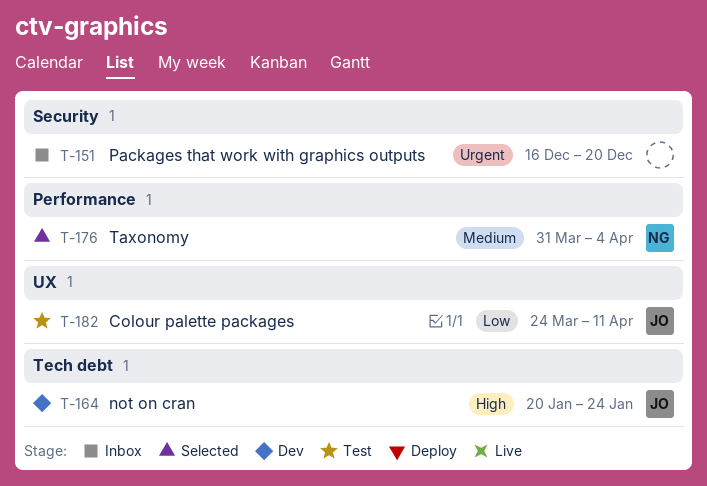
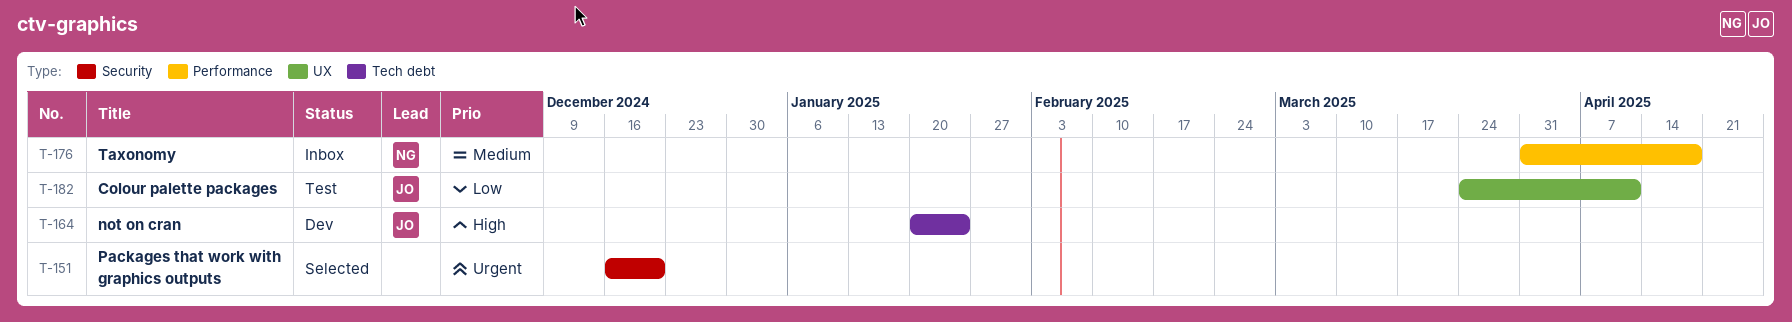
T-151, status: Inbox -> Selected
T-176, status: Selected -> Inbox
T-176, due: Apr 4 -> Apr 18

